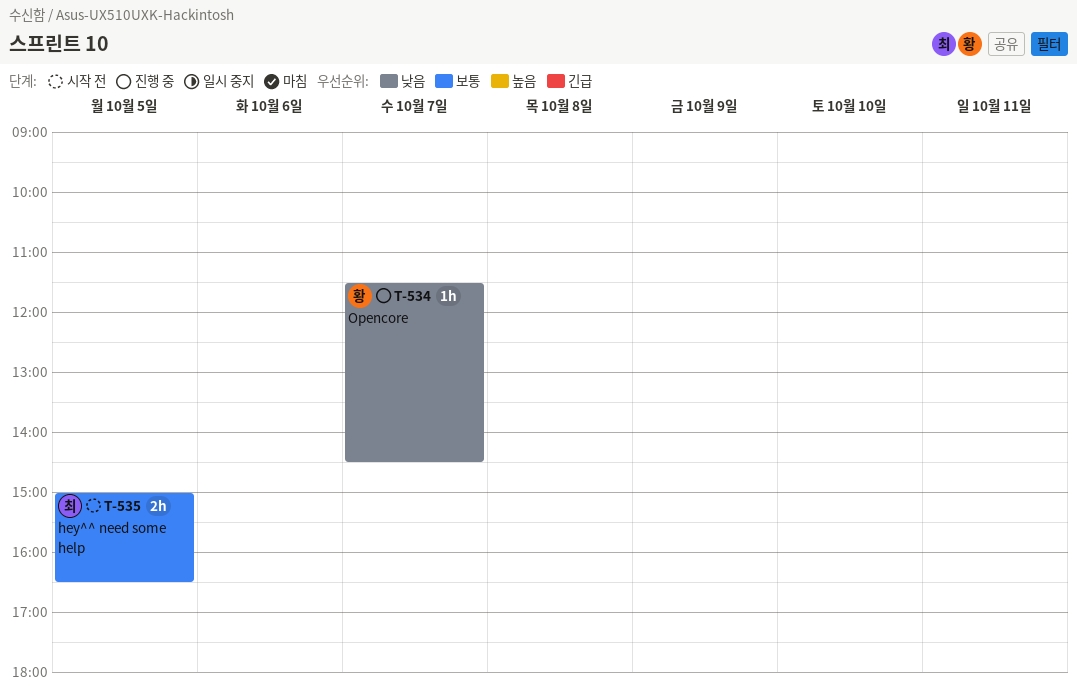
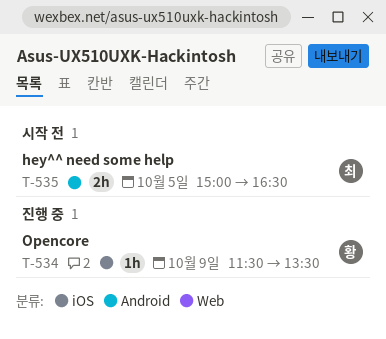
T-534, day: Oct 7 -> Oct 9
T-534, ends: 14:30 -> 13:30

